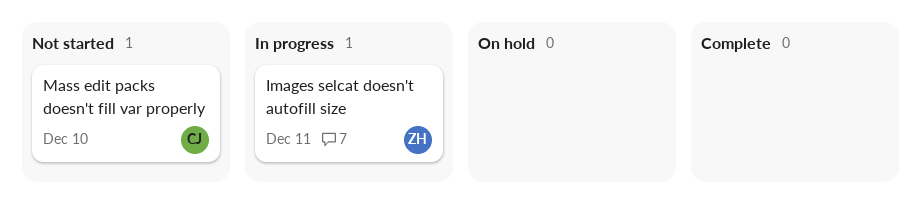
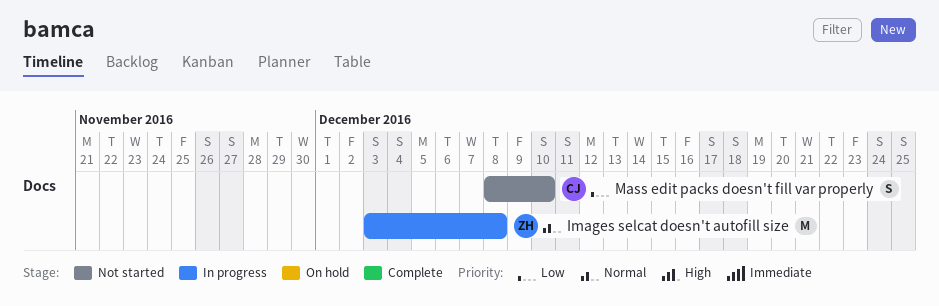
Images selcat doesn't autofill size, due: Dec 11 -> Dec 8

